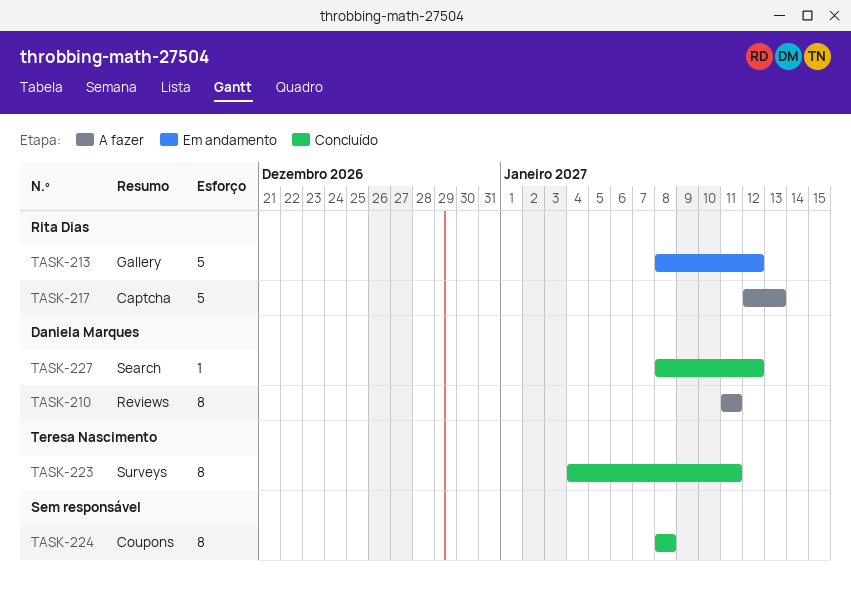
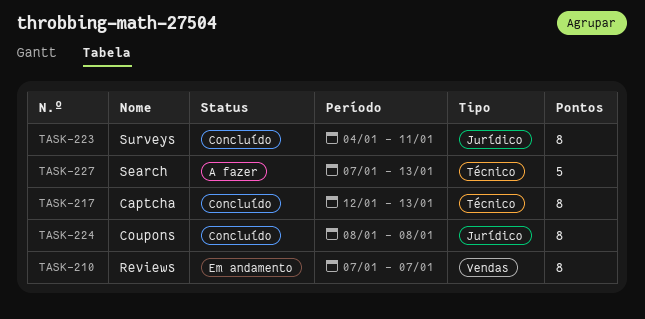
TASK-210, status: A fazer -> Em andamento
TASK-210, start: Jan 11 -> Jan 7
TASK-210, due: Jan 11 -> Jan 7
TASK-213: present -> none
TASK-217, status: A fazer -> Concluído
TASK-217, estimate: 5 -> 8
TASK-227, status: Concluído -> A fazer
TASK-227, estimate: 1 -> 5
TASK-227, start: Jan 8 -> Jan 7
TASK-227, due: Jan 12 -> Jan 13

